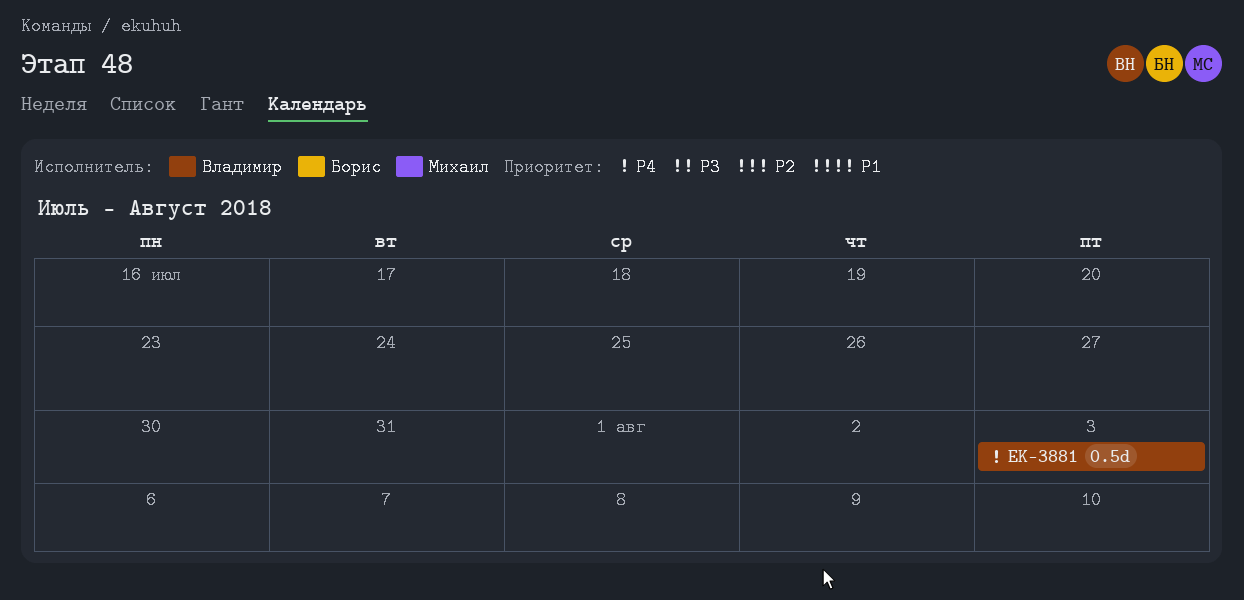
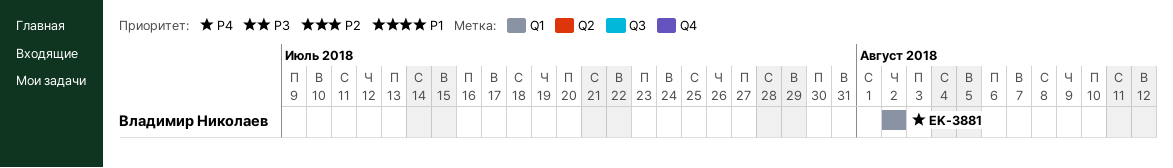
EK-3881, start: Aug 3 -> Aug 2
EK-3881, due: Aug 3 -> Aug 2

